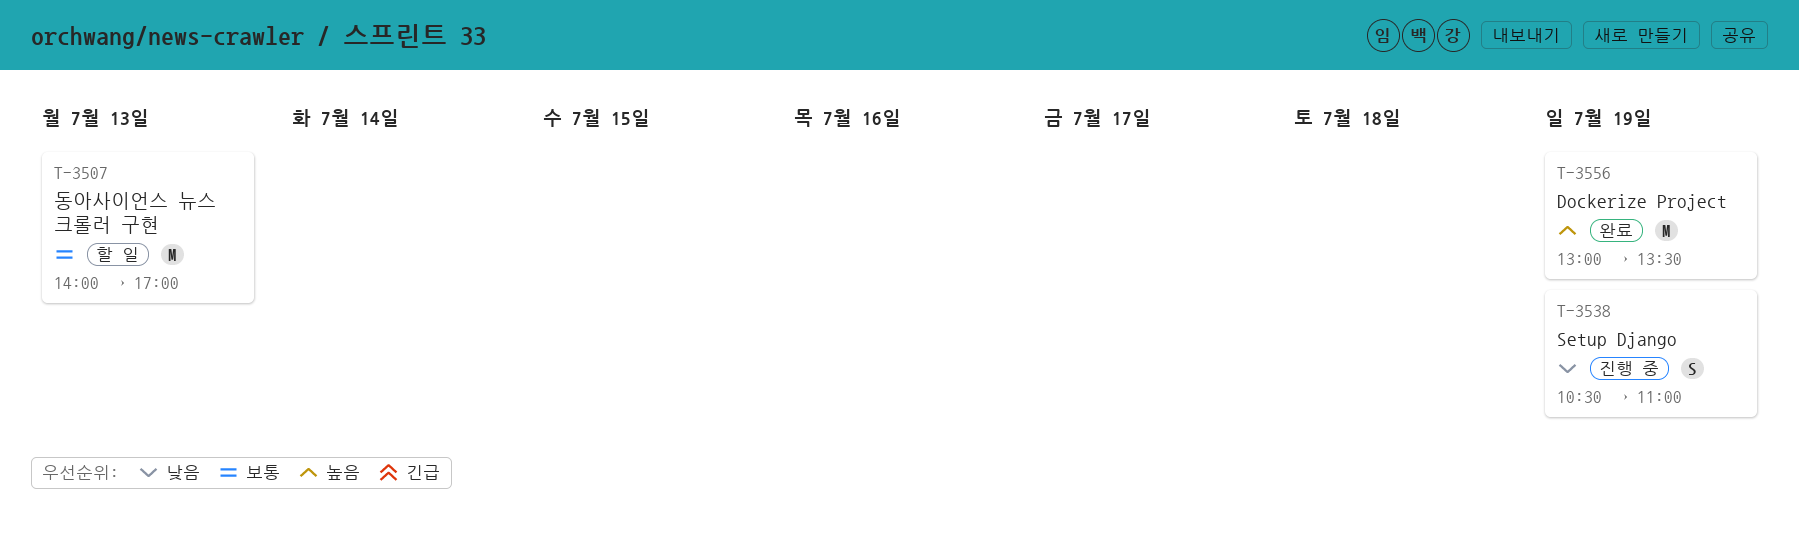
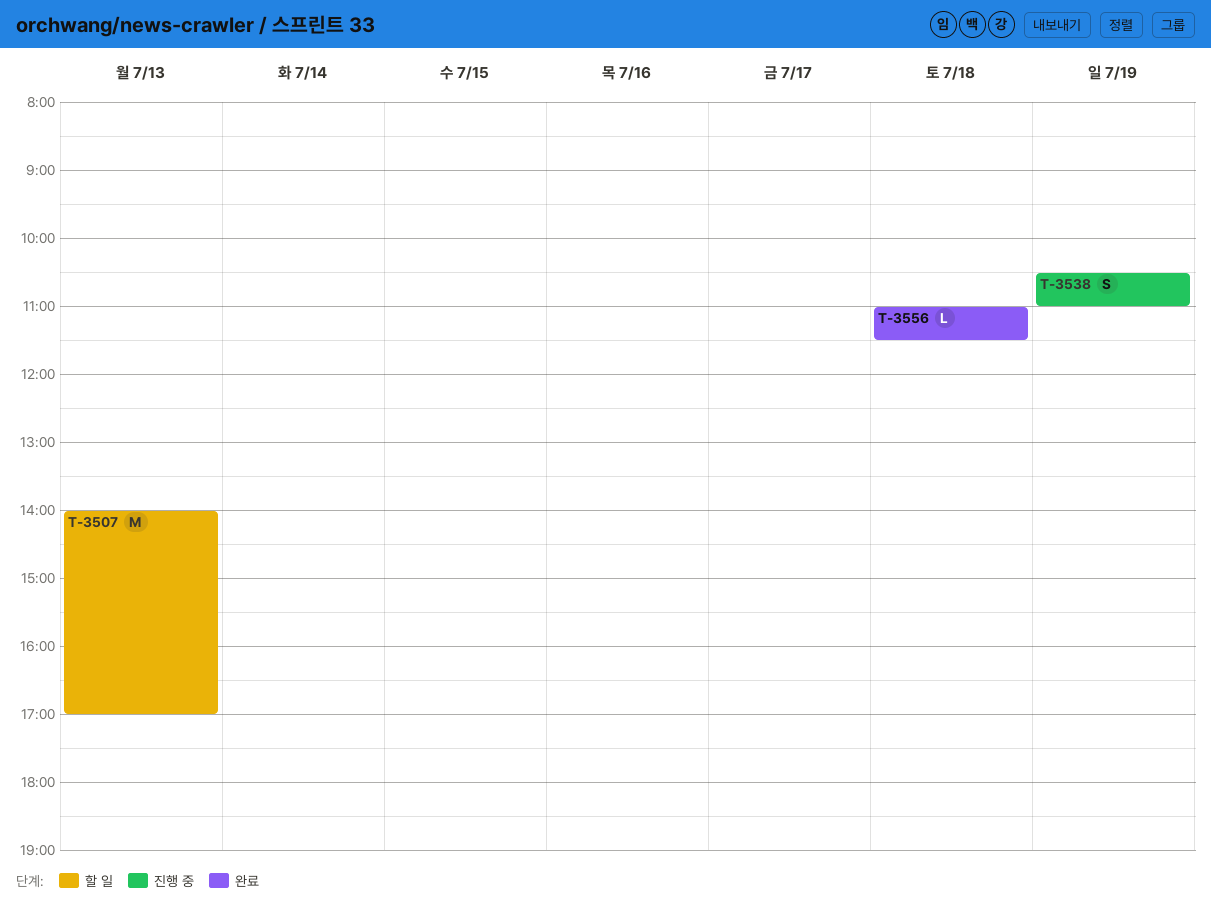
T-3556, estimate: M -> L
T-3556, day: Jul 19 -> Jul 18
T-3556, begins: 13:00 -> 11:00
T-3556, ends: 13:30 -> 11:30

